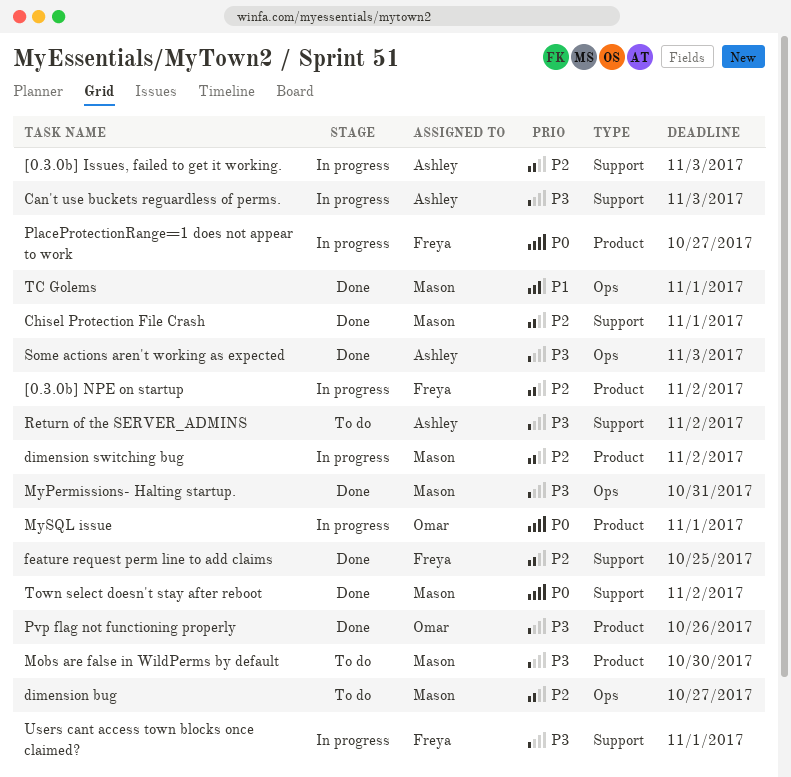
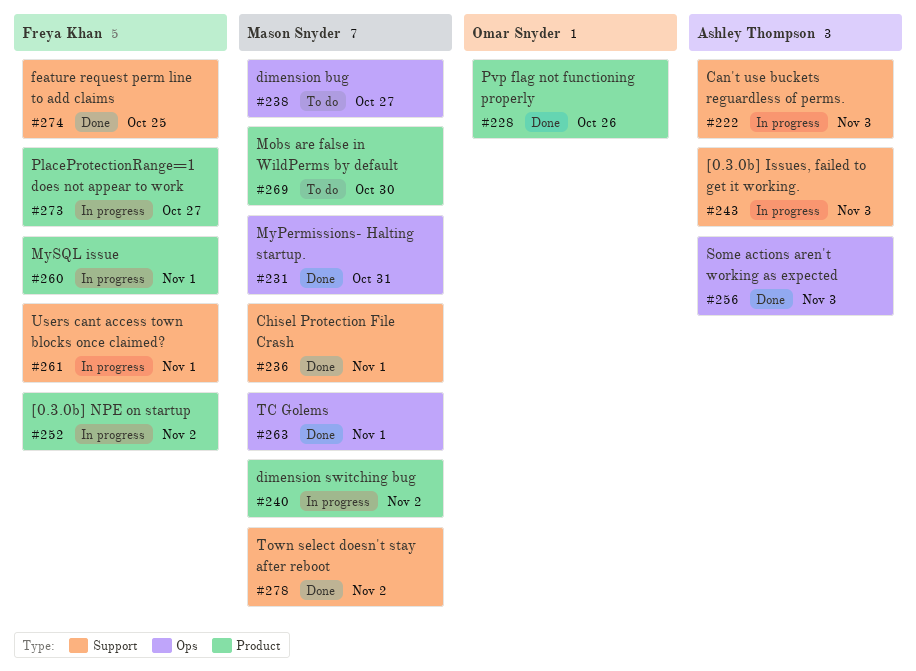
MySQL issue, owner: Omar Snyder -> Freya Khan
Return of the SERVER_ADMINS: present -> none

